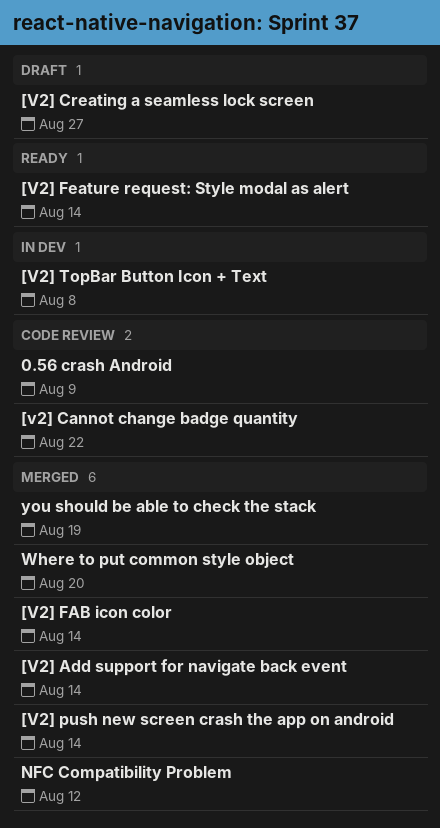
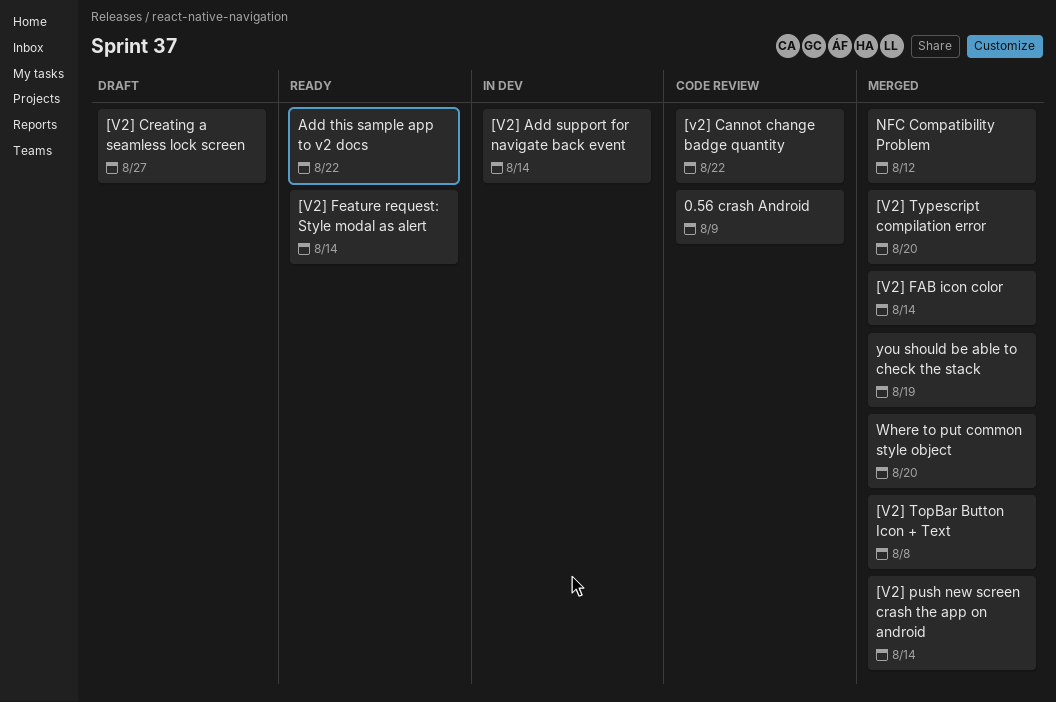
[V2] Add support for navigate back event, status: Merged -> In dev
[V2] TopBar Button Icon + Text, status: In dev -> Merged
[V2] Typescript compilation error: none -> present
Add this sample app to v2 docs: none -> present

